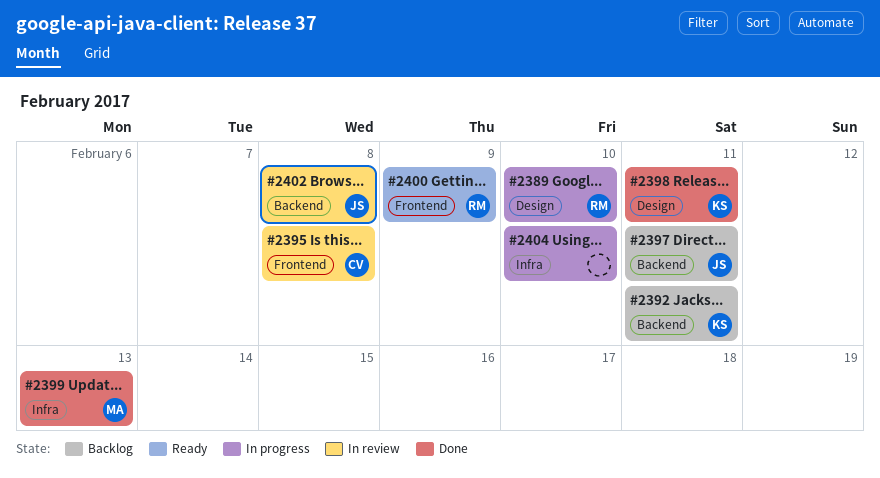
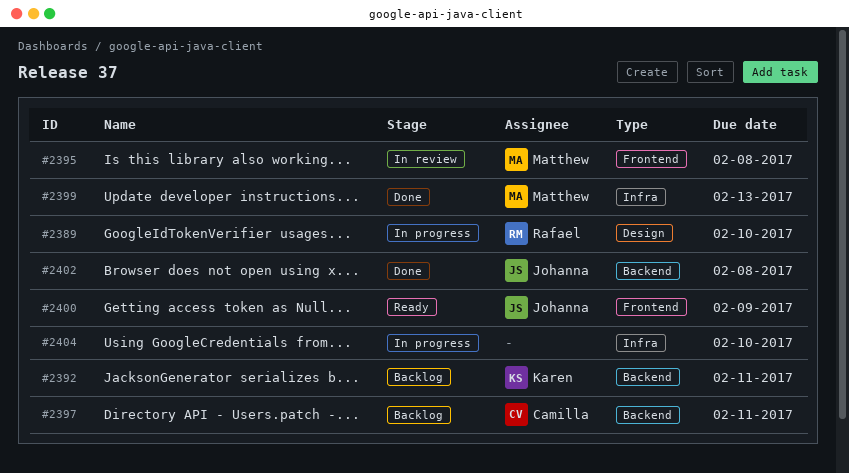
#2395, owner: Camilla -> Matthew
#2397, owner: Johanna -> Camilla
#2398: present -> none
#2400, owner: Rafael -> Johanna
#2402, status: In review -> Done

